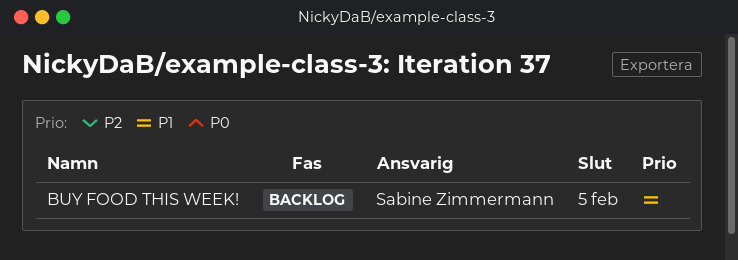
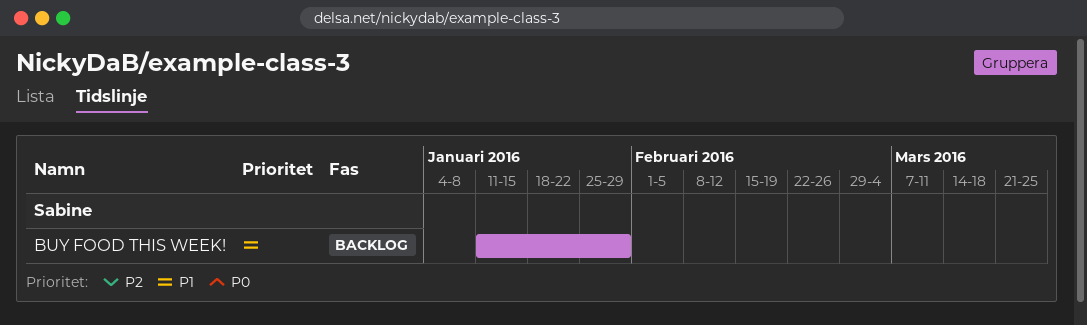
BUY FOOD THIS WEEK!, due: Feb 5 -> Jan 29

